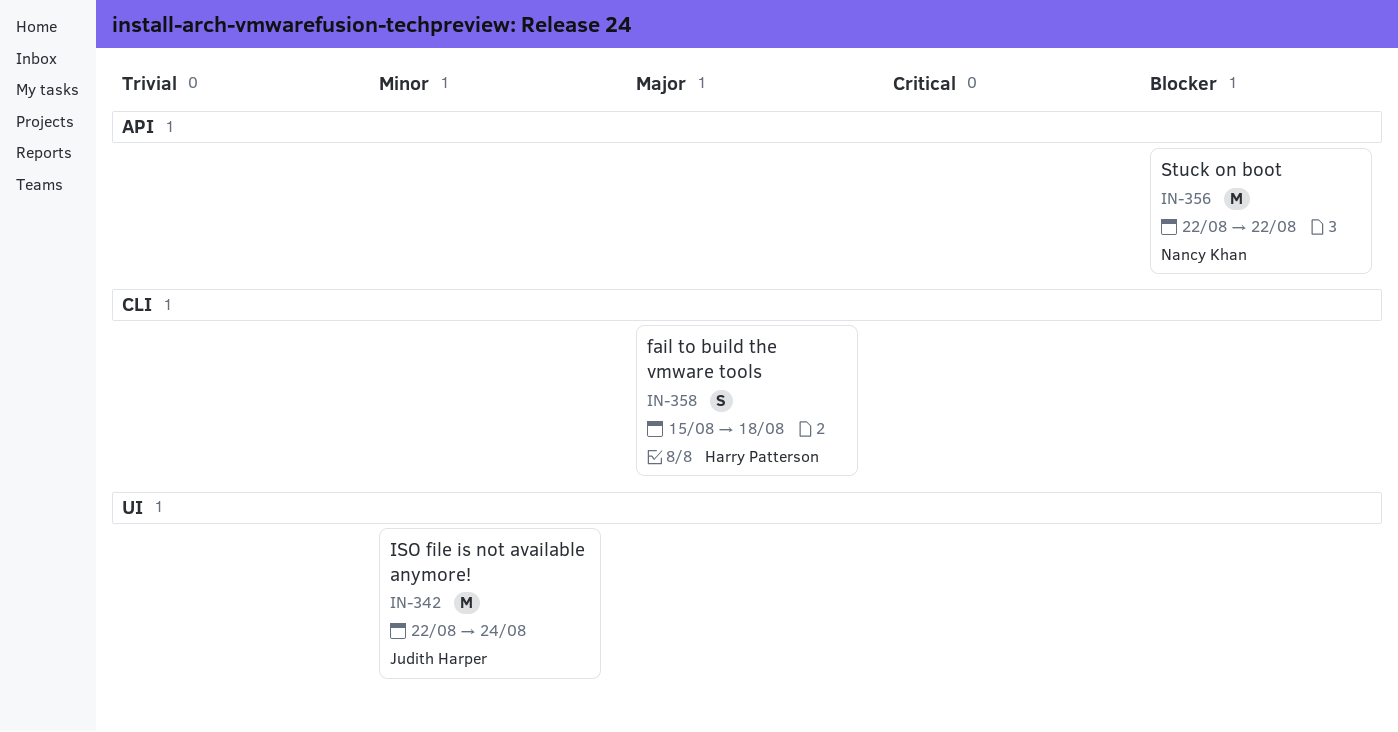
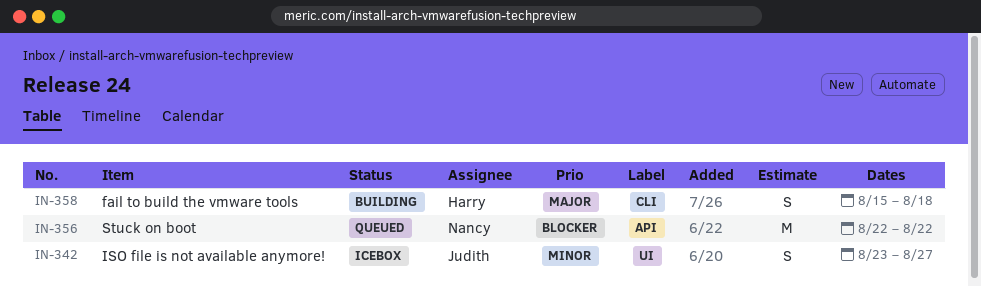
IN-342, estimate: M -> S
IN-342, start: Aug 22 -> Aug 23
IN-342, due: Aug 24 -> Aug 27

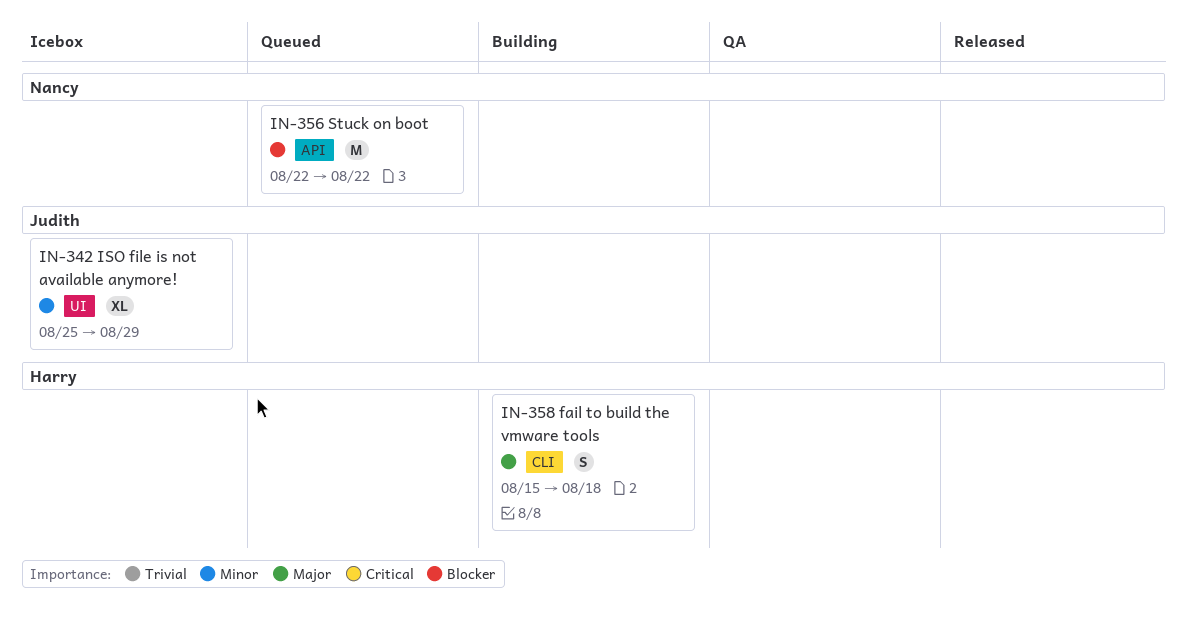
IN-342, estimate: S -> XL
IN-342, start: Aug 23 -> Aug 25
IN-342, due: Aug 27 -> Aug 29

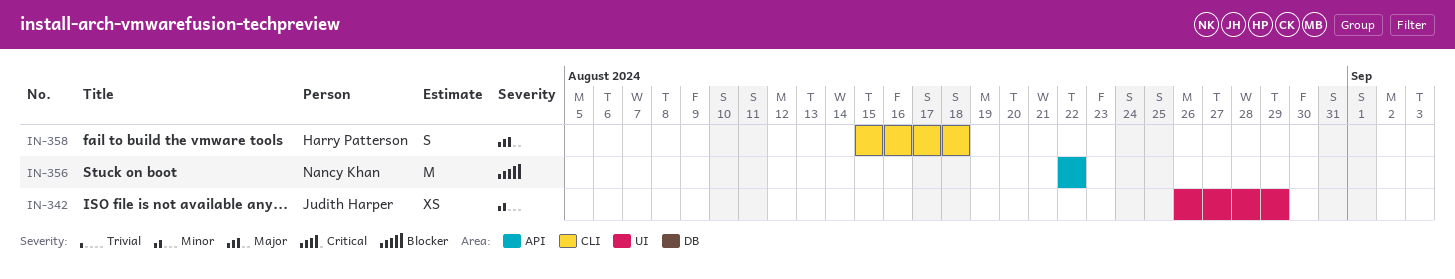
IN-342, estimate: XL -> XS
IN-342, start: Aug 25 -> Aug 26

